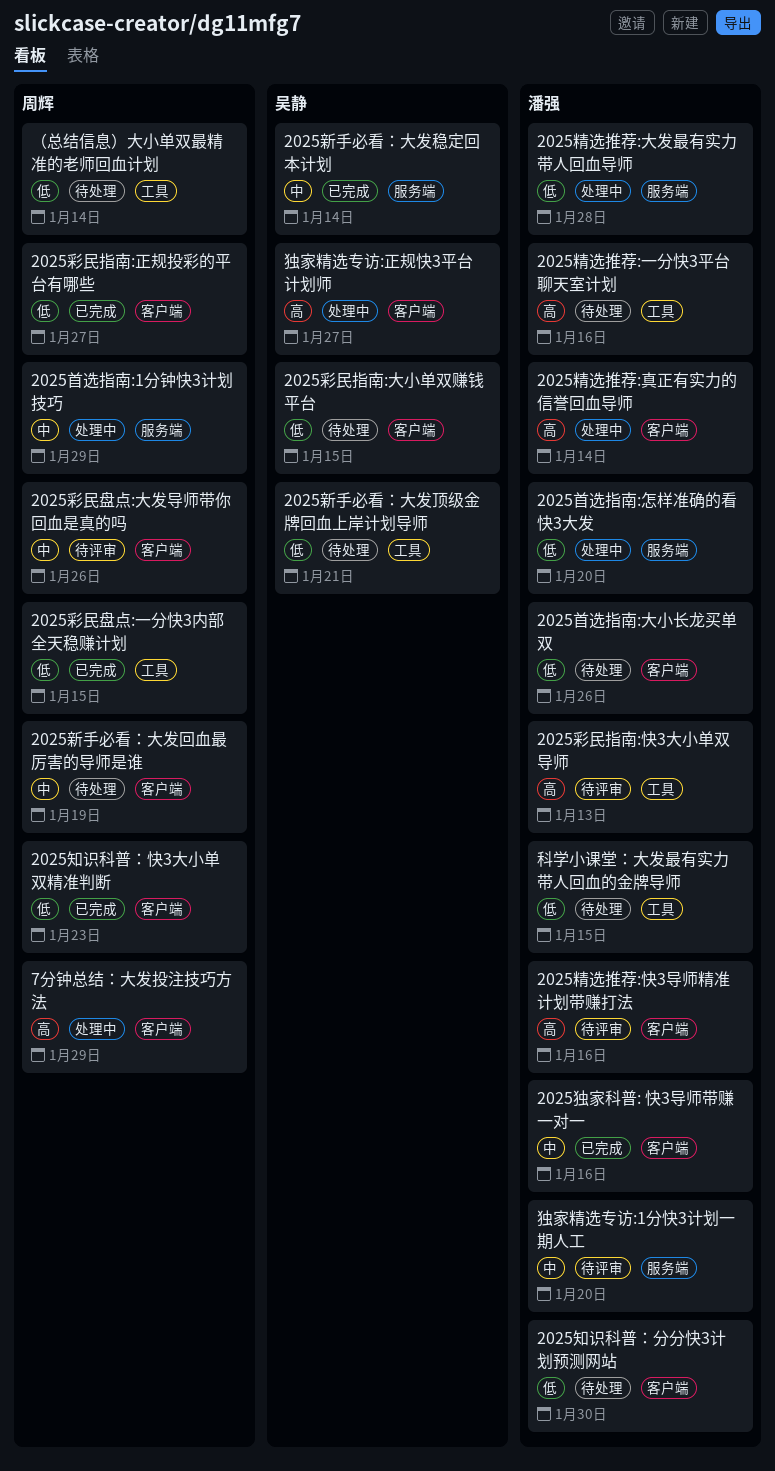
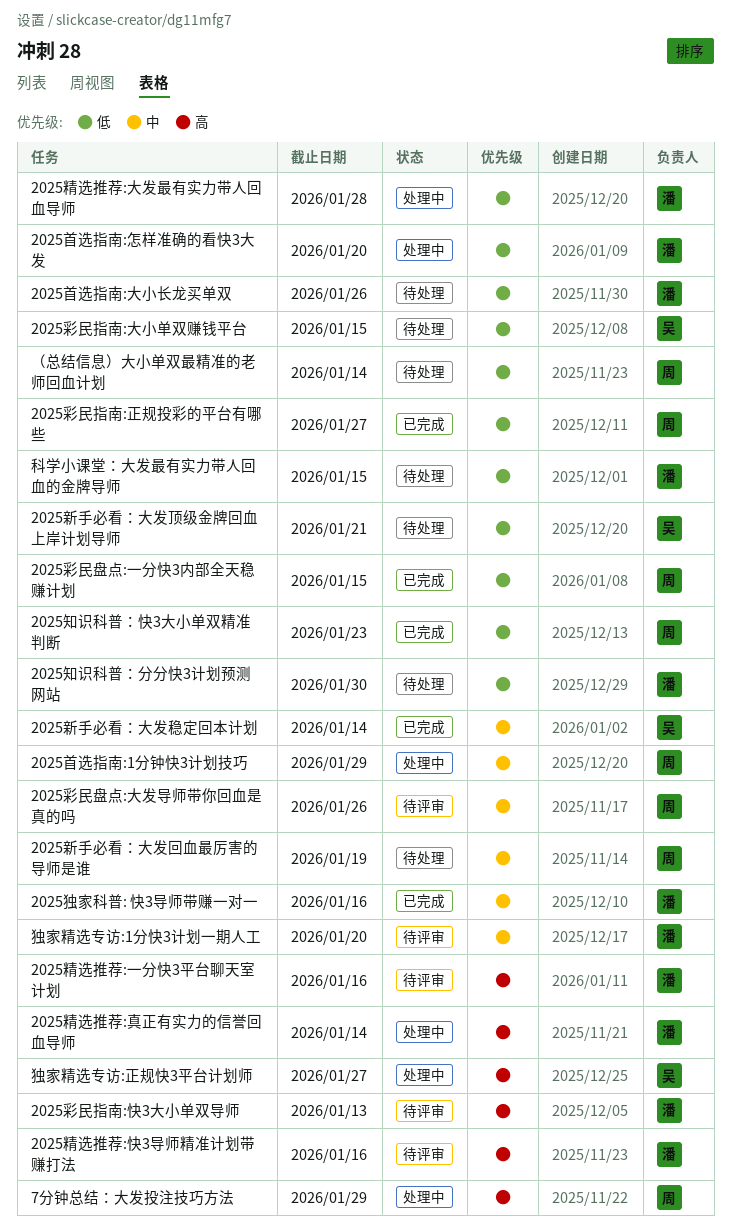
2025精选推荐:一分快3平台聊天室计划, status: 待处理 -> 待评审

